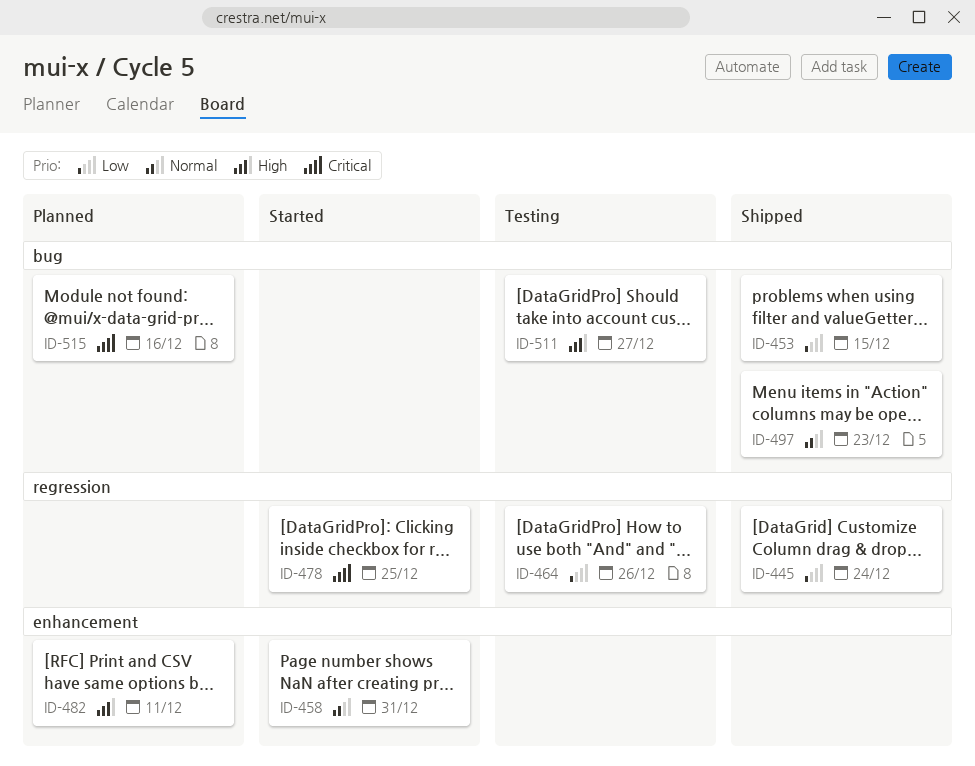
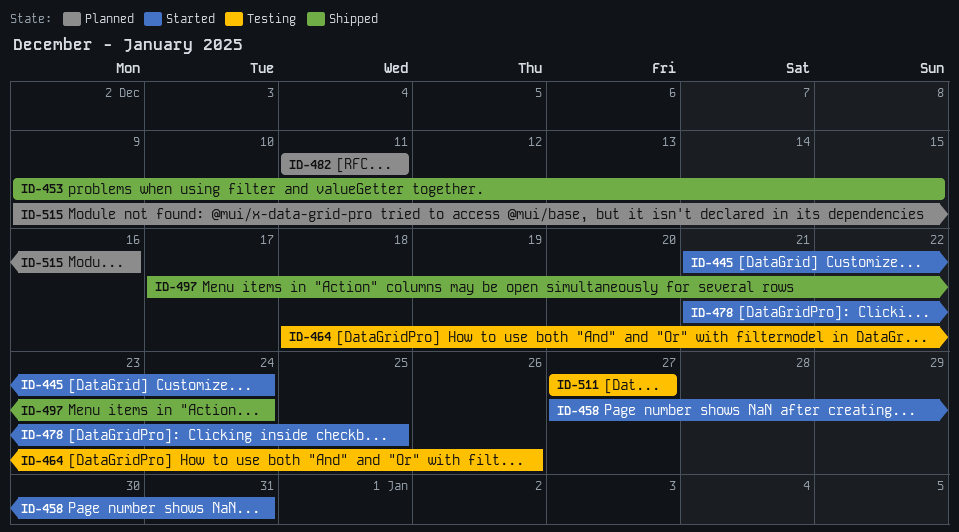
ID-445, status: Shipped -> Started
ID-497, due: Dec 23 -> Dec 24

